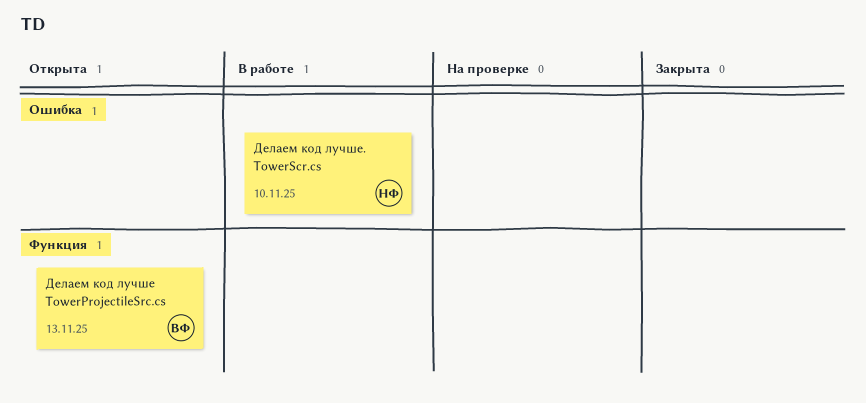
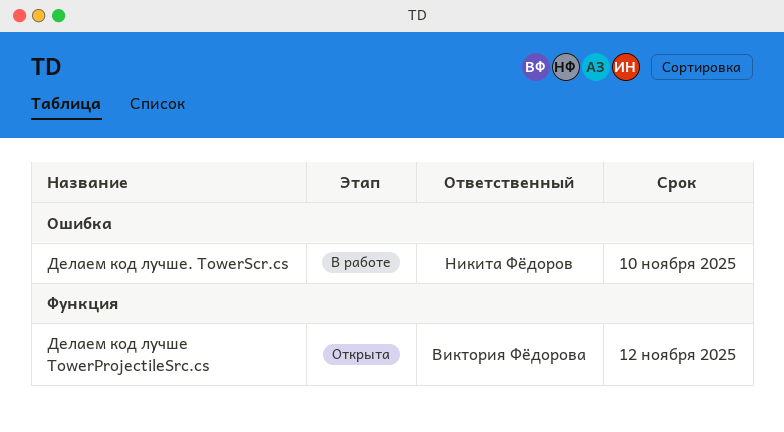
Делаем код лучше TowerProjectileSrc.cs, due: Nov 13 -> Nov 12

